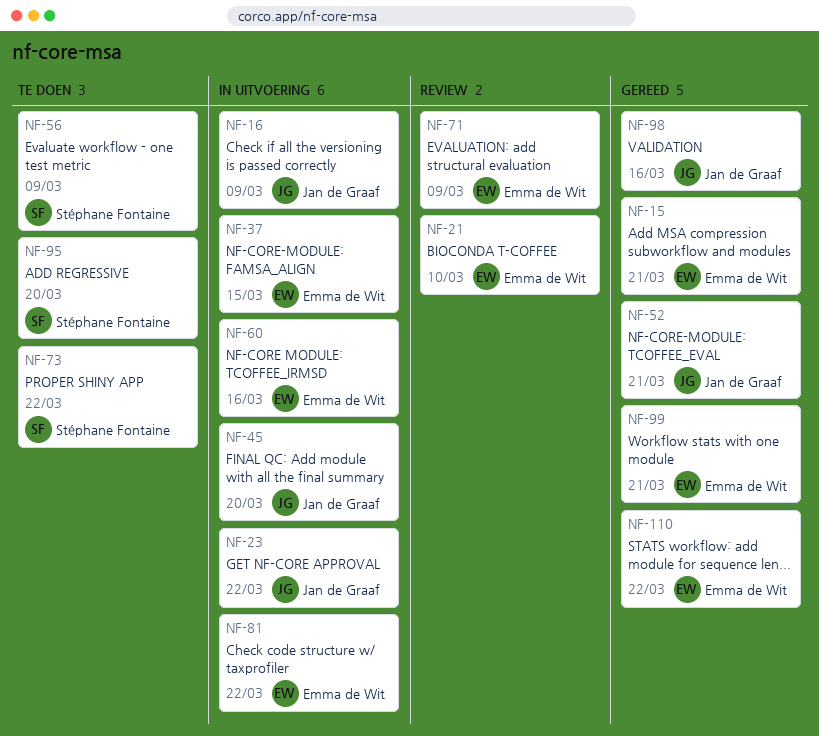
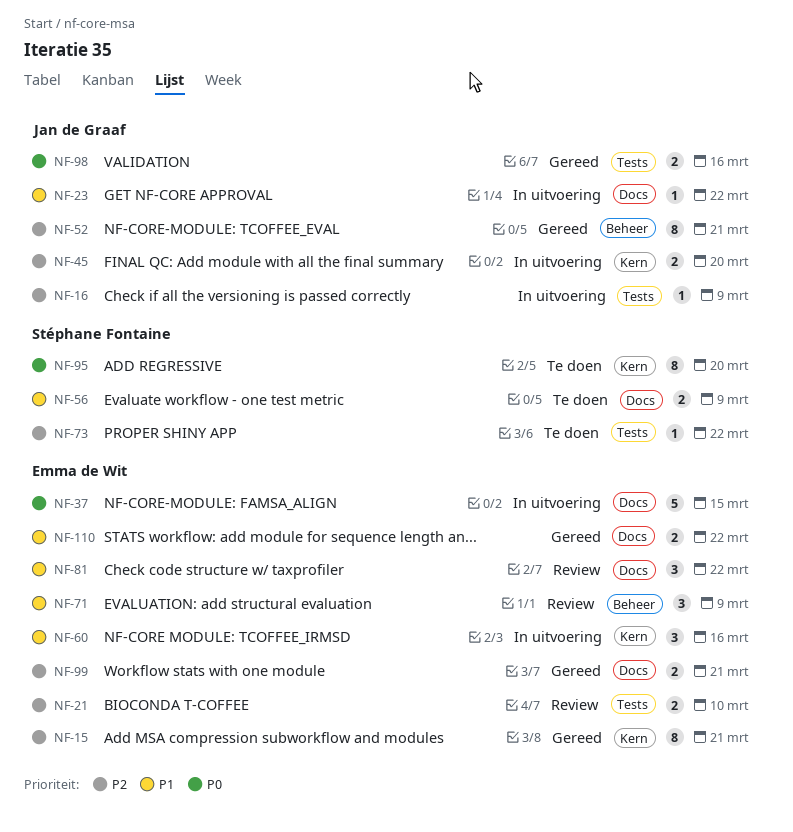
NF-81, status: In uitvoering -> Review

